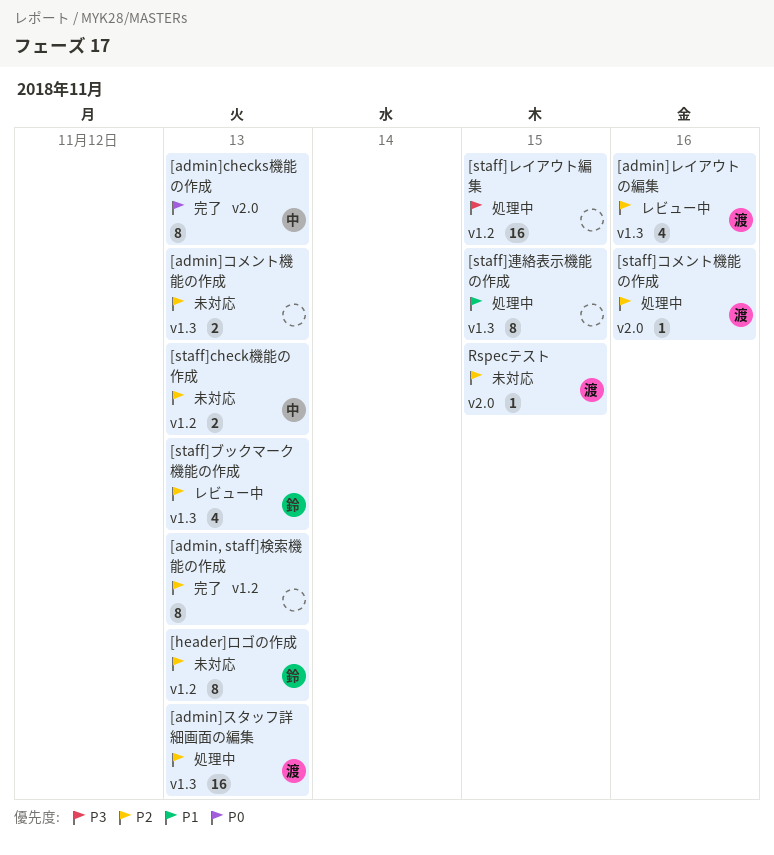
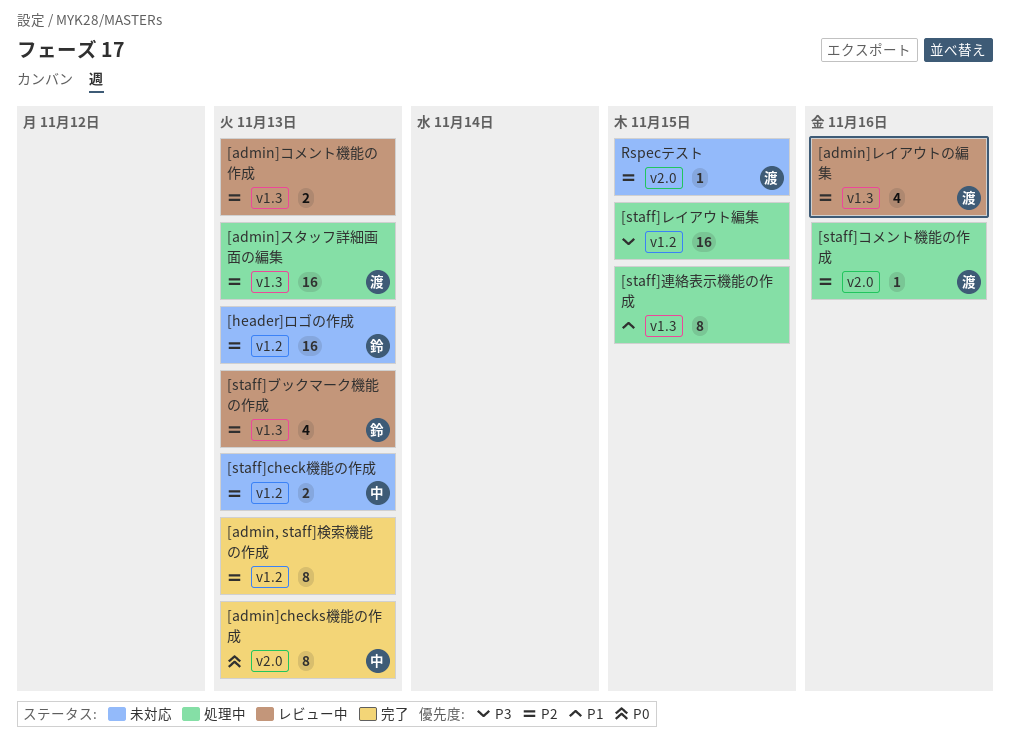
[admin]コメント機能の作成, status: 未対応 -> レビュー中
[header]ロゴの作成, estimate: 8 -> 16

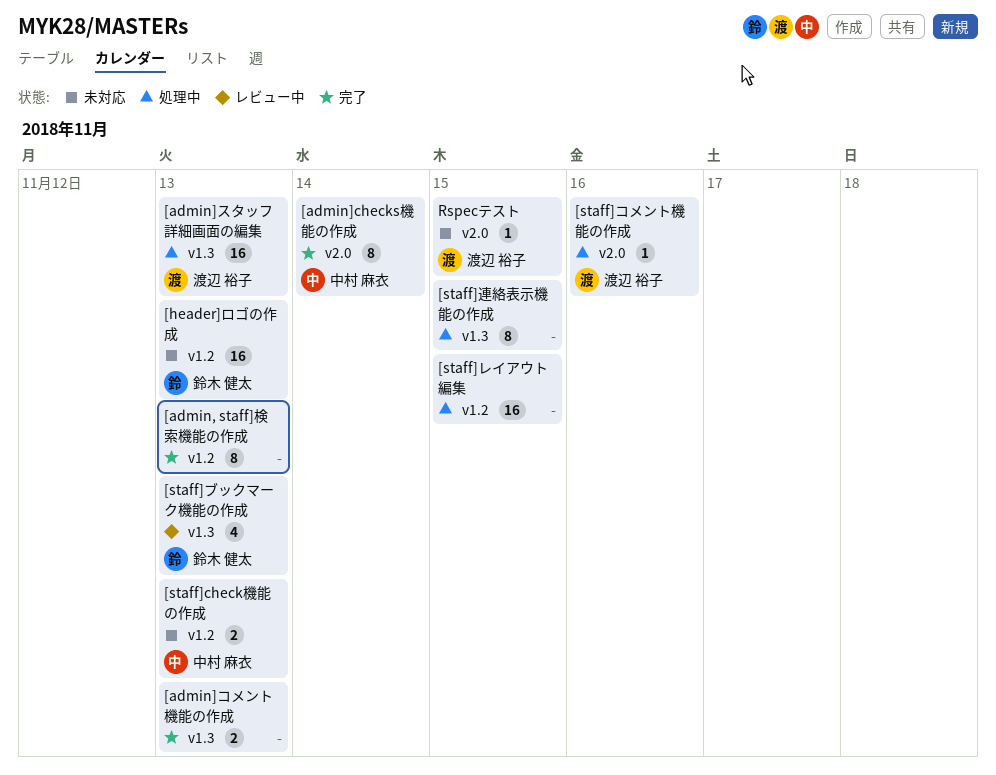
[admin]checks機能の作成, due: Nov 13 -> Nov 14
[admin]コメント機能の作成, status: レビュー中 -> 完了
[admin]レイアウトの編集: present -> none

